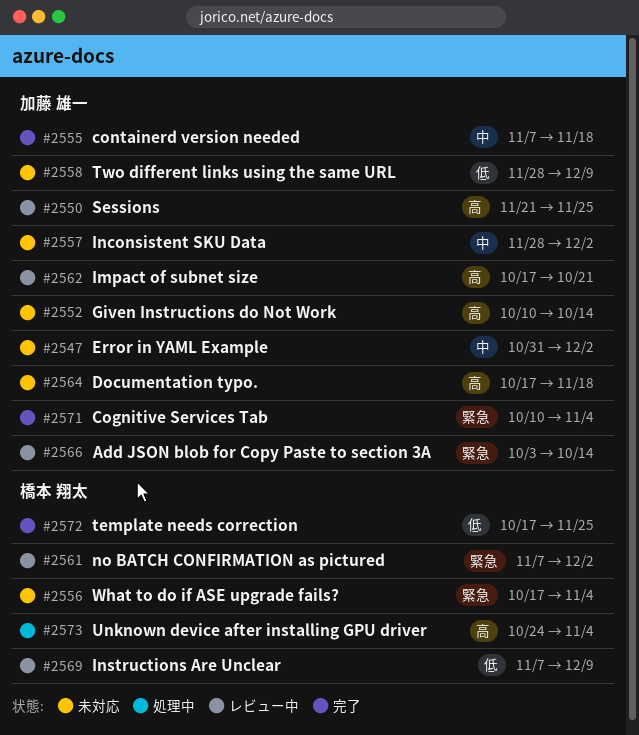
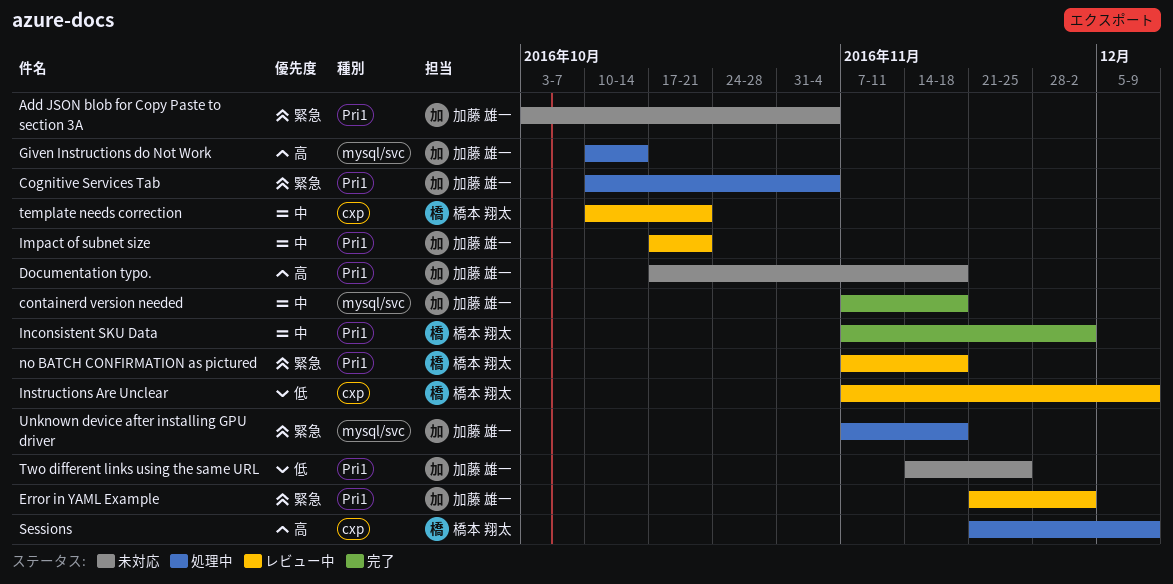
Add JSON blob for Copy Paste to section 3A, status: レビュー中 -> 未対応
Add JSON blob for Copy Paste to section 3A, due: Oct 14 -> Nov 4
Cognitive Services Tab, status: 完了 -> 処理中
Error in YAML Example, status: 未対応 -> レビュー中
Error in YAML Example, priority: 中 -> 緊急
Error in YAML Example, start: Oct 31 -> Nov 21
Given Instructions do Not Work, status: 未対応 -> 処理中
Impact of subnet size, priority: 高 -> 中
Inconsistent SKU Data, status: 未対応 -> 完了
Inconsistent SKU Data, owner: 加藤 雄一 -> 橋本 翔太
Inconsistent SKU Data, start: Nov 28 -> Nov 7
no BATCH CONFIRMATION as pictured, due: Dec 2 -> Nov 18
Sessions, status: レビュー中 -> 処理中
Sessions, owner: 加藤 雄一 -> 橋本 翔太
Sessions, due: Nov 25 -> Dec 9
template needs correction, status: 完了 -> レビュー中
template needs correction, priority: 低 -> 中
template needs correction, start: Oct 17 -> Oct 10
template needs correction, due: Nov 25 -> Oct 21
Two different links using the same URL, start: Nov 28 -> Nov 14
Two different links using the same URL, due: Dec 9 -> Nov 25
Unknown device after installing GPU driver, owner: 橋本 翔太 -> 加藤 雄一
Unknown device after installing GPU driver, priority: 高 -> 緊急
Unknown device after installing GPU driver, start: Oct 24 -> Nov 7
Unknown device after installing GPU driver, due: Nov 4 -> Nov 18
What to do if ASE upgrade fails?: present -> none

